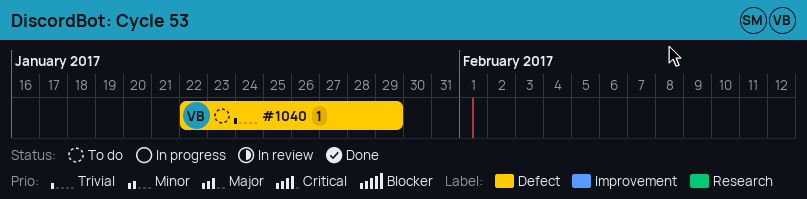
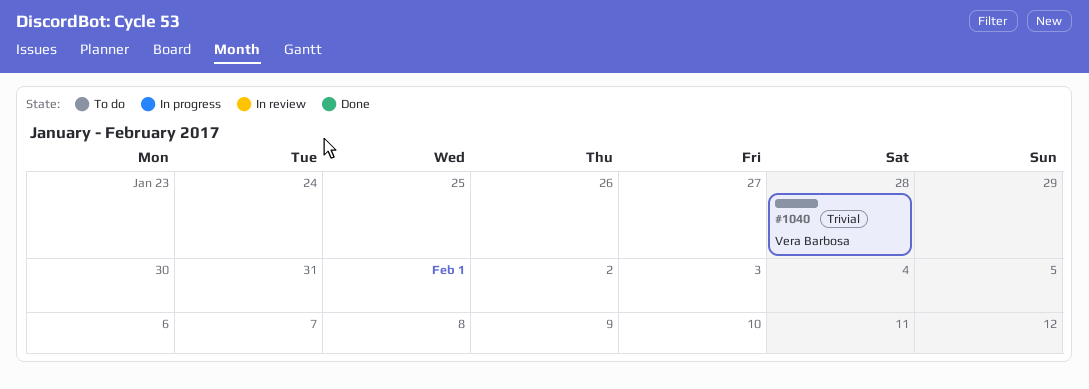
#1040, due: Jan 29 -> Jan 28

